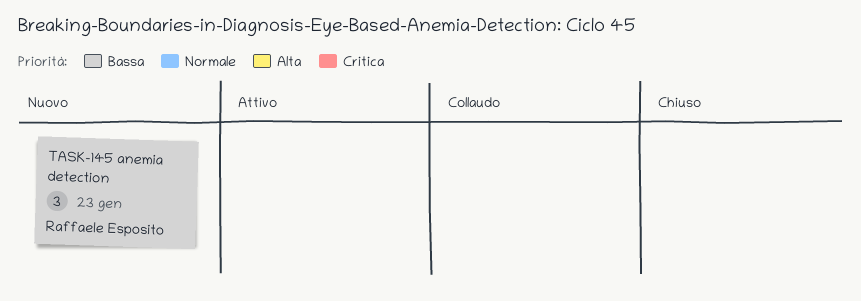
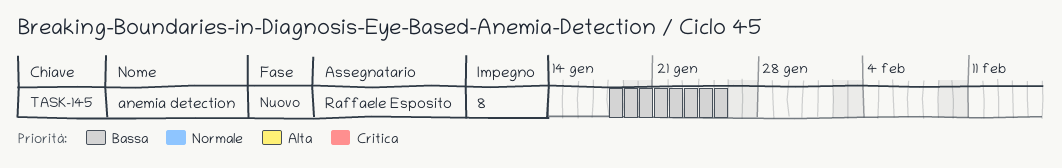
TASK-145, estimate: 3 -> 8
TASK-145, due: Jan 23 -> Jan 25

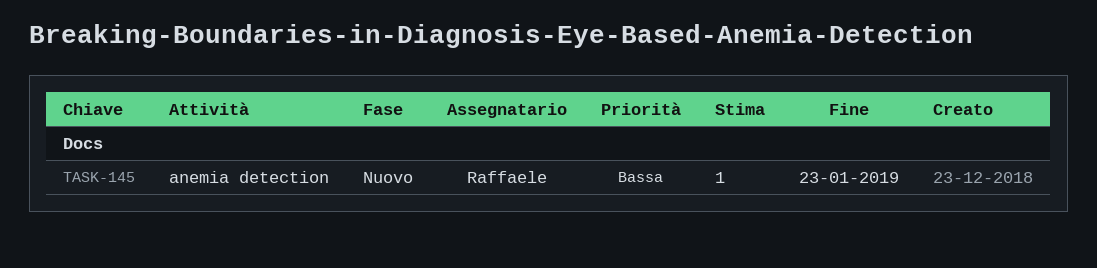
TASK-145, estimate: 8 -> 1
TASK-145, due: Jan 25 -> Jan 23

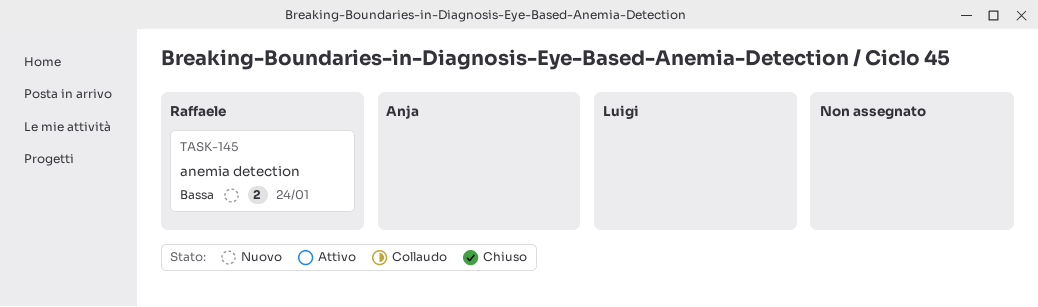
TASK-145, estimate: 1 -> 2
TASK-145, due: Jan 23 -> Jan 24

